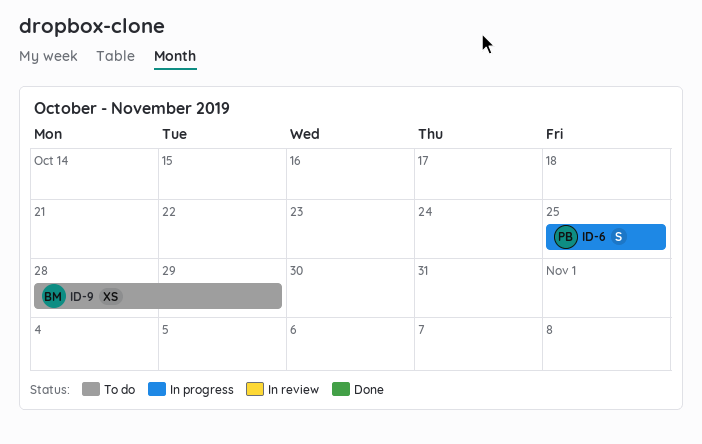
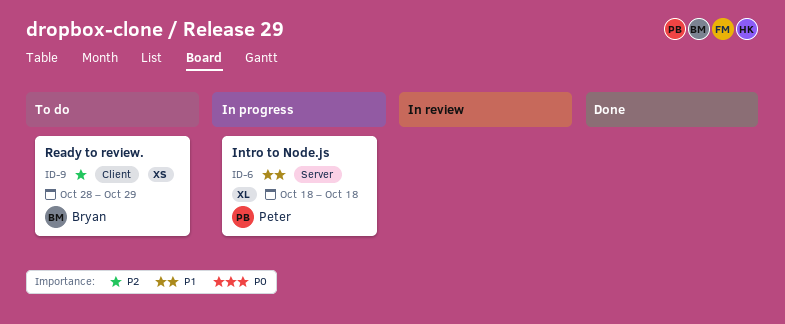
ID-6, estimate: S -> XL
ID-6, start: Oct 25 -> Oct 18
ID-6, due: Oct 25 -> Oct 18

